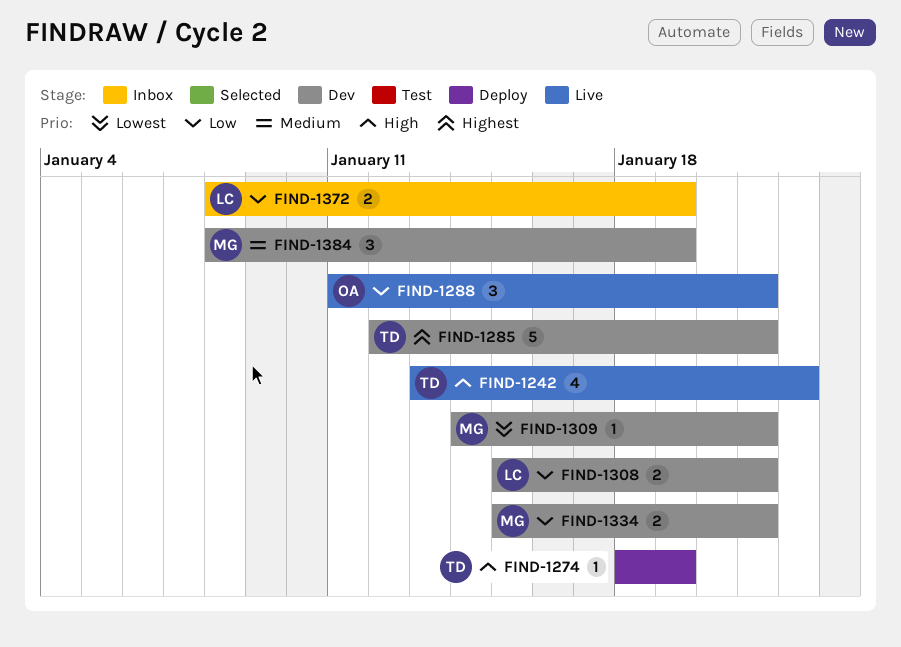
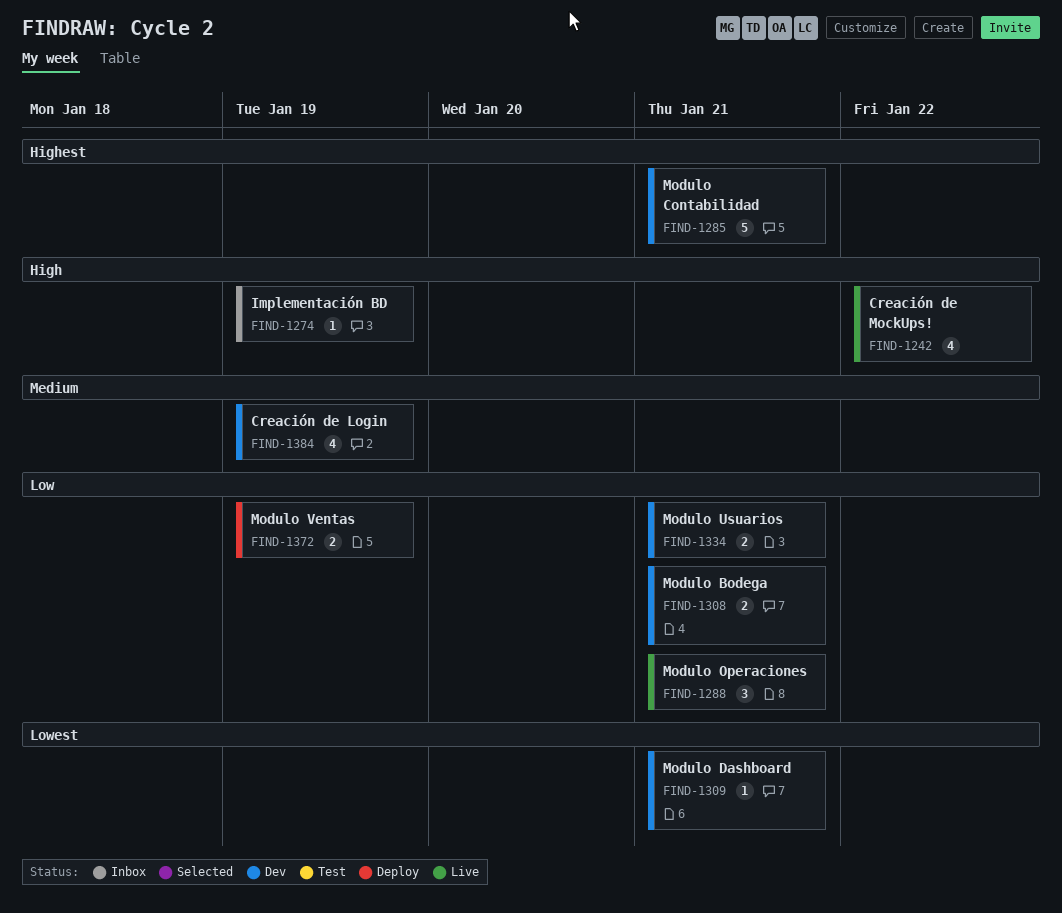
FIND-1274, status: Deploy -> Inbox
FIND-1372, status: Inbox -> Deploy
FIND-1384, estimate: 3 -> 4

